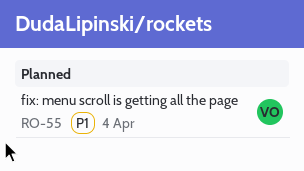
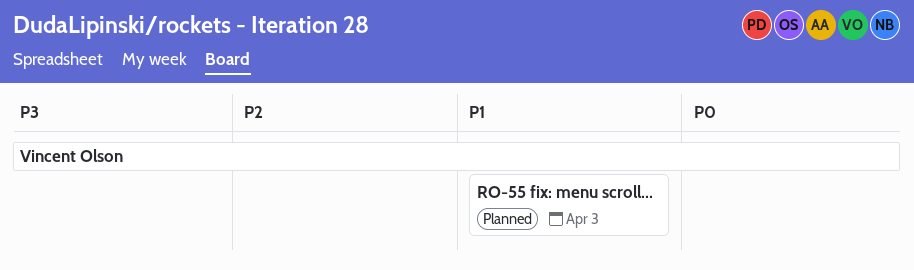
RO-55, due: Apr 4 -> Apr 3

